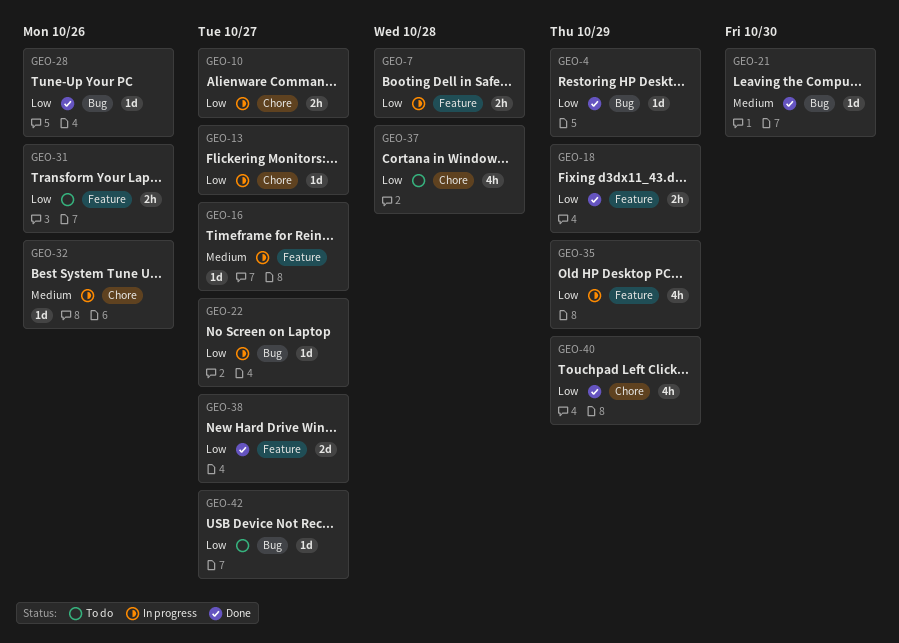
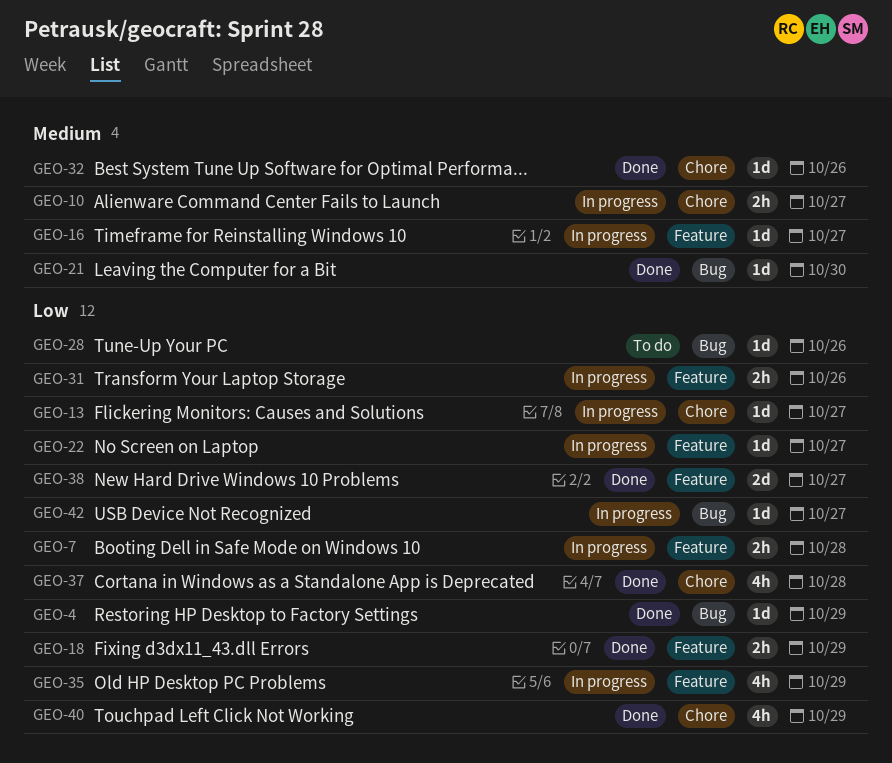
GEO-10, priority: Low -> Medium
GEO-22, label: Bug -> Feature
GEO-28, status: Done -> To do
GEO-31, status: To do -> In progress
GEO-32, status: In progress -> Done
GEO-37, status: To do -> Done
GEO-42, status: To do -> In progress

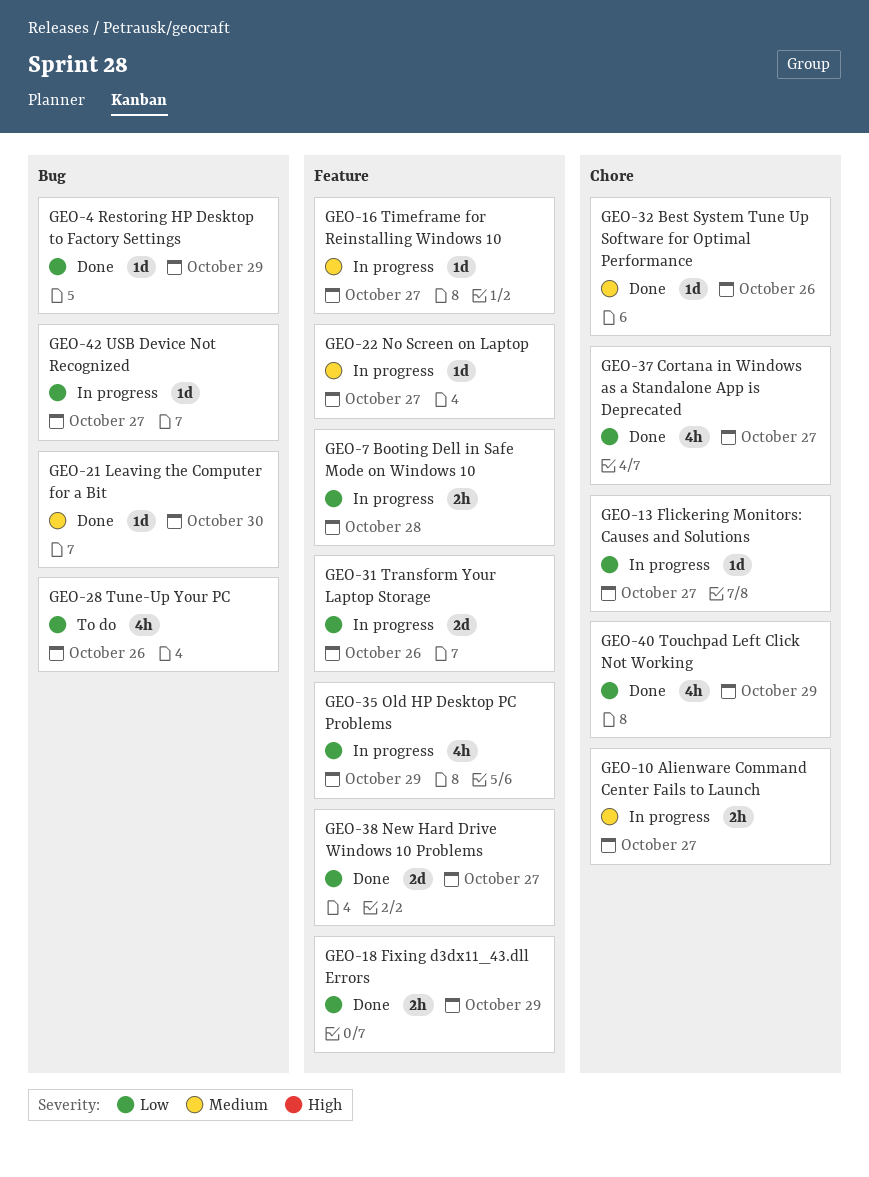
GEO-22, priority: Low -> Medium
GEO-28, estimate: 1d -> 4h
GEO-31, estimate: 2h -> 2d
GEO-37, due: Oct 28 -> Oct 27

